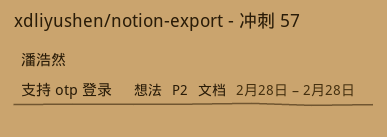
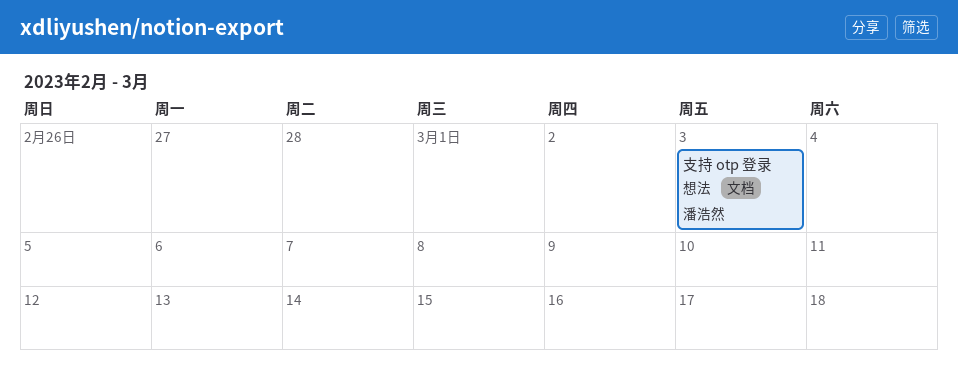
支持 otp 登录, due: Feb 28 -> Mar 3

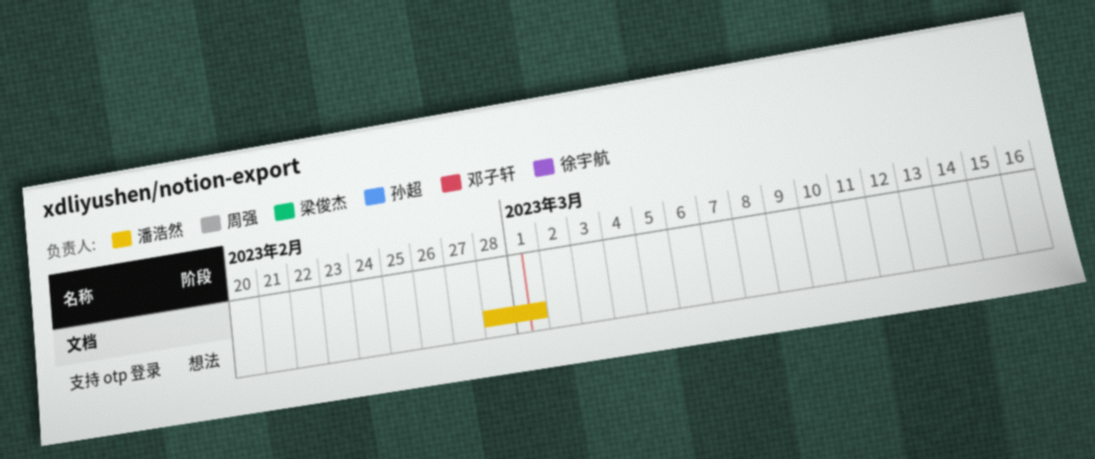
支持 otp 登录, due: Mar 3 -> Mar 1

